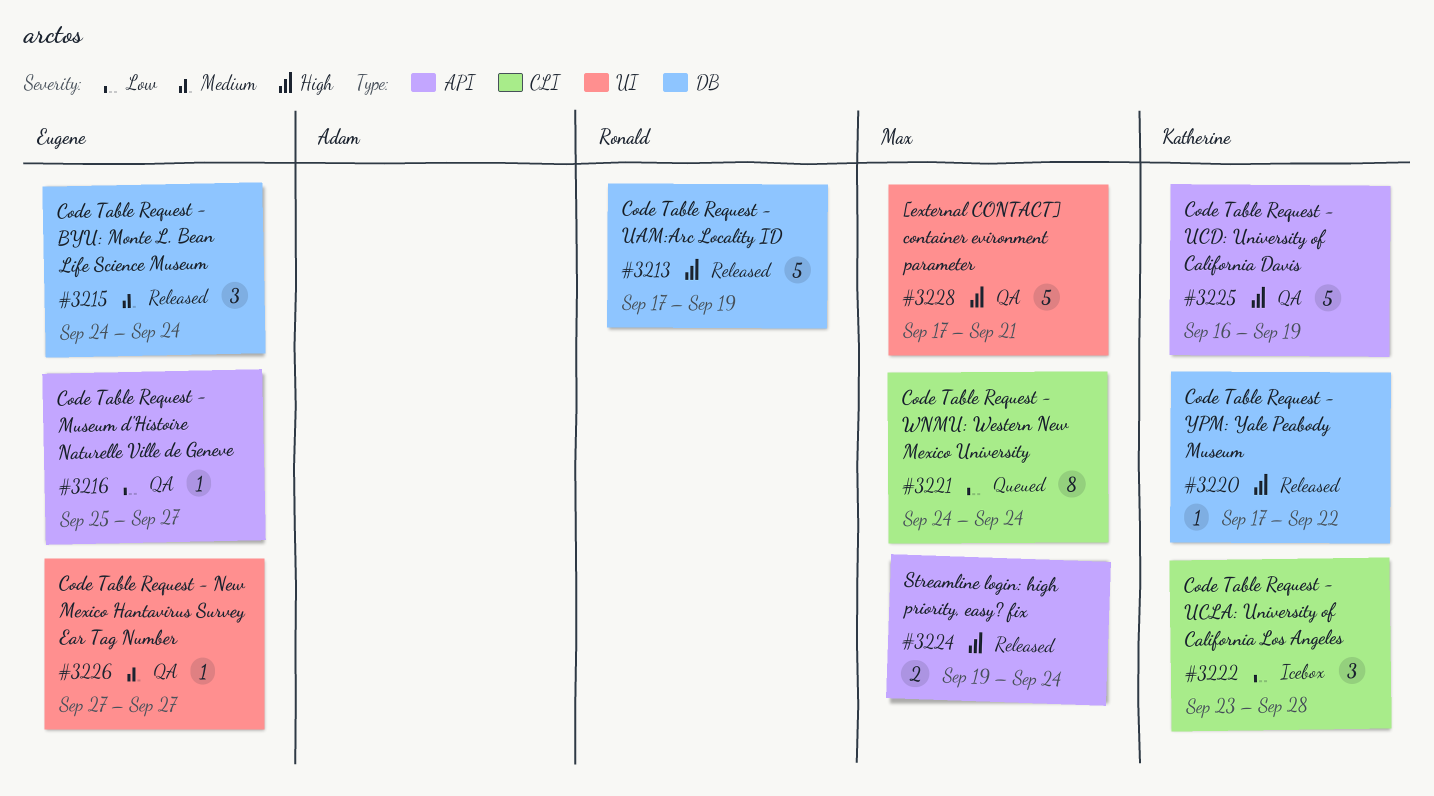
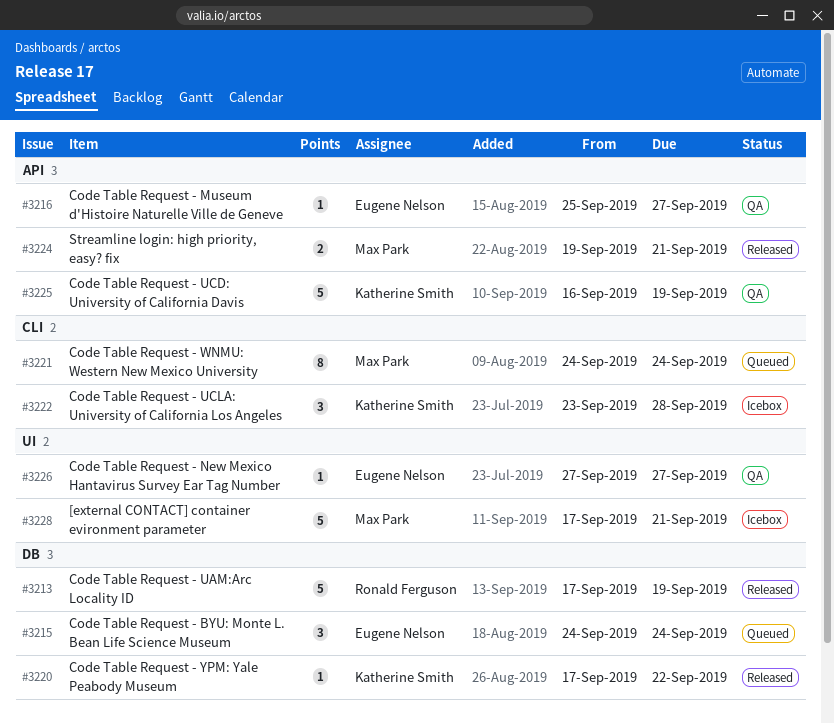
#3215, status: Released -> Queued
#3224, due: Sep 24 -> Sep 21
#3228, status: QA -> Icebox

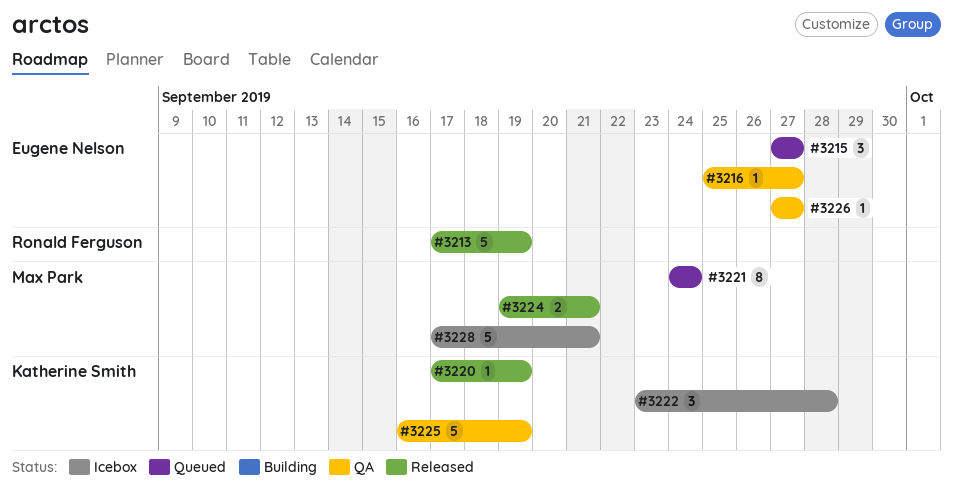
#3215, start: Sep 24 -> Sep 27
#3215, due: Sep 24 -> Sep 27
#3220, due: Sep 22 -> Sep 19

